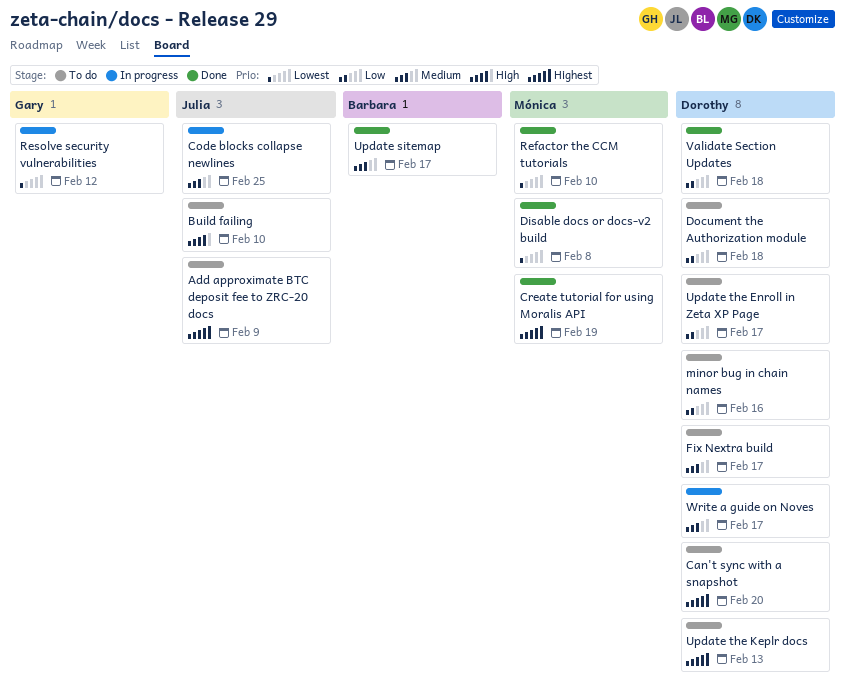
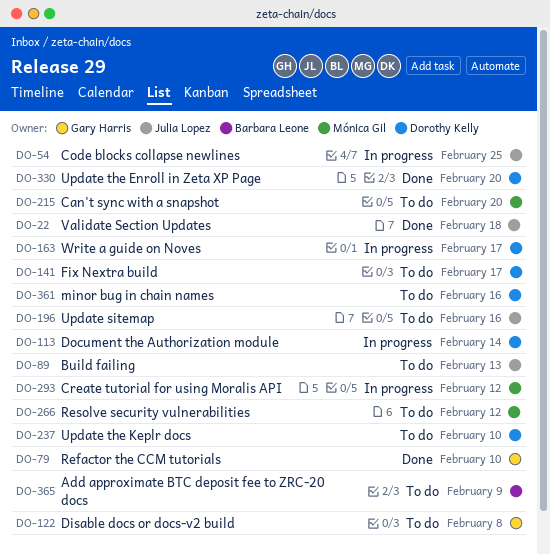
Add approximate BTC deposit fee to ZRC-20 docs, owner: Julia Lopez -> Barbara Leone
Build failing, due: Feb 10 -> Feb 13
Can't sync with a snapshot, owner: Dorothy Kelly -> Mónica Gil
Create tutorial for using Moralis API, status: Done -> In progress
Create tutorial for using Moralis API, due: Feb 19 -> Feb 12
Disable docs or docs-v2 build, status: Done -> To do
Disable docs or docs-v2 build, owner: Mónica Gil -> Gary Harris
Document the Authorization module, status: To do -> In progress
Document the Authorization module, due: Feb 18 -> Feb 14
Refactor the CCM tutorials, owner: Mónica Gil -> Gary Harris
Resolve security vulnerabilities, status: In progress -> To do
Resolve security vulnerabilities, owner: Gary Harris -> Mónica Gil
Update sitemap, status: Done -> To do
Update sitemap, owner: Barbara Leone -> Julia Lopez
Update sitemap, due: Feb 17 -> Feb 16
Update the Enroll in Zeta XP Page, status: To do -> Done
Update the Enroll in Zeta XP Page, due: Feb 17 -> Feb 20
Update the Keplr docs, due: Feb 13 -> Feb 10
Validate Section Updates, owner: Dorothy Kelly -> Julia Lopez

